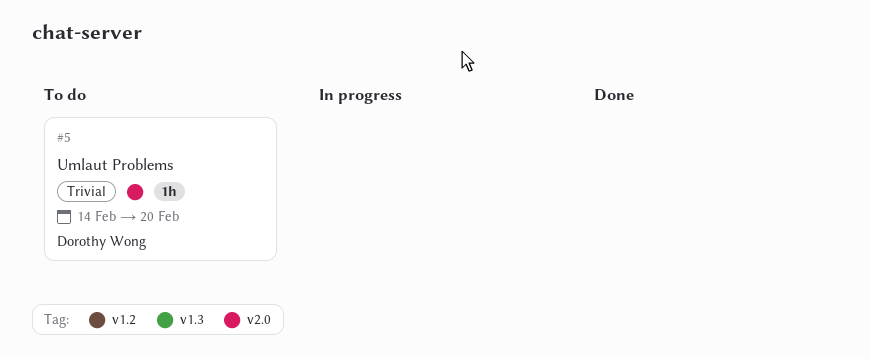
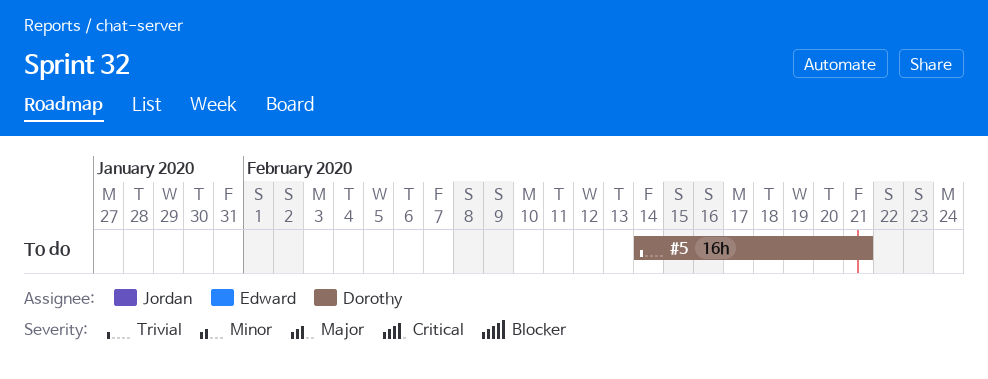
#5, estimate: 1h -> 16h
#5, due: Feb 20 -> Feb 21

